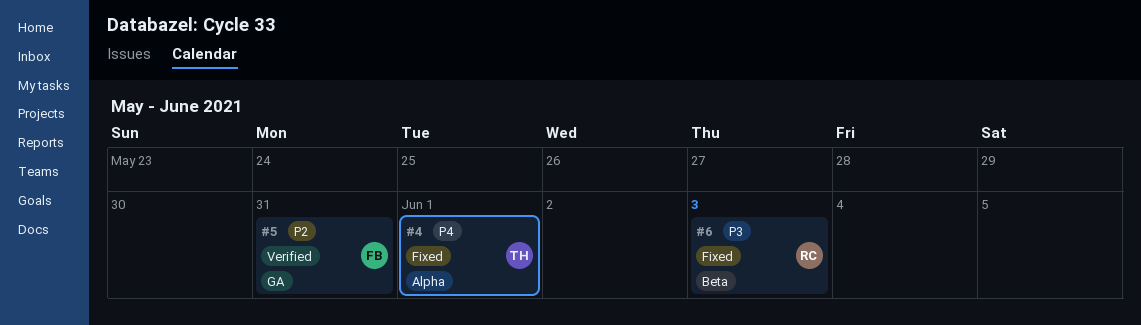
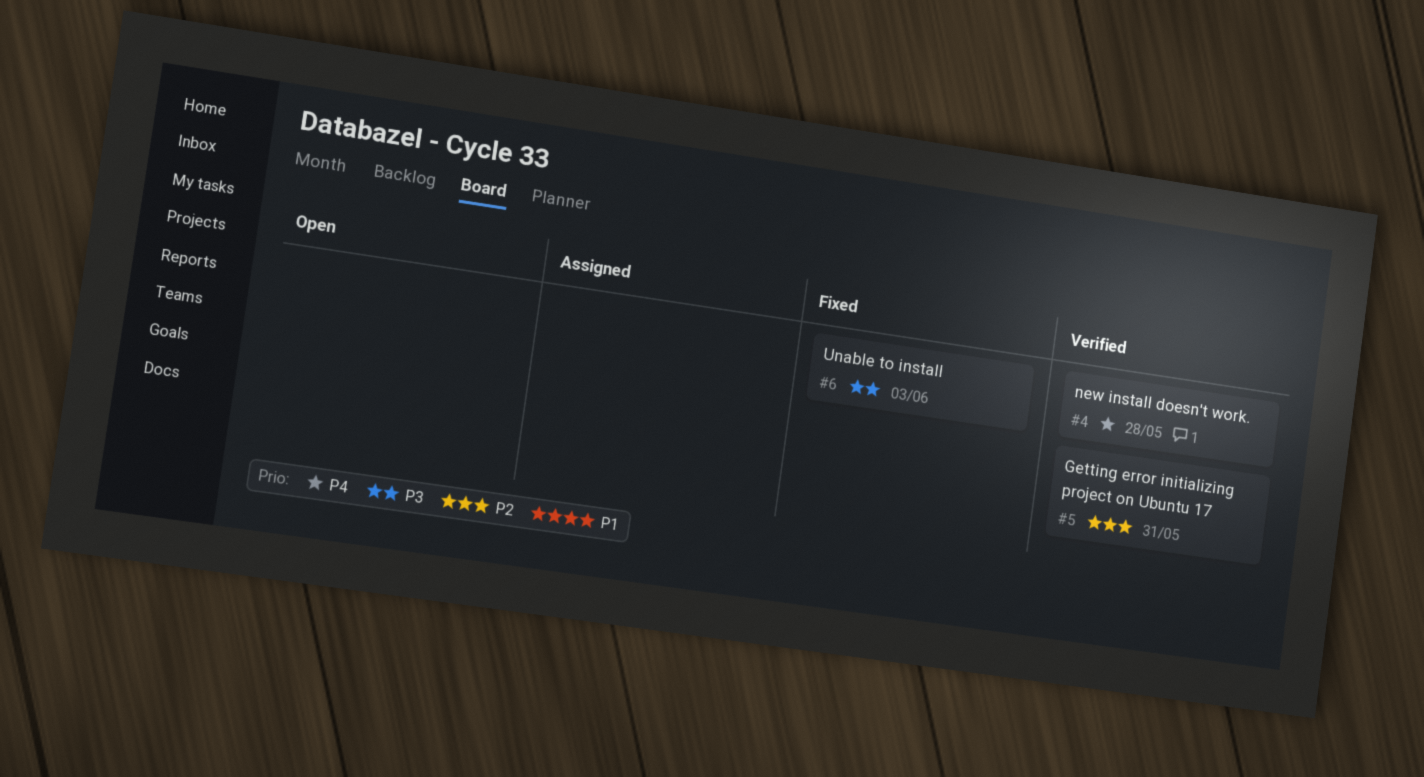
#4, status: Fixed -> Verified
#4, due: Jun 1 -> May 28

